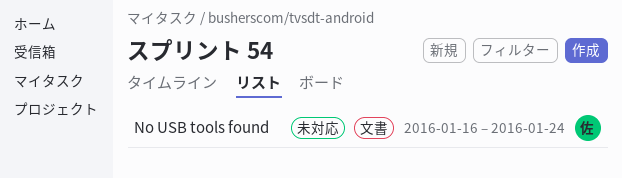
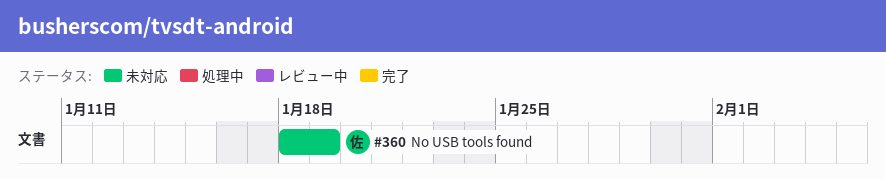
No USB tools found, start: Jan 16 -> Jan 18
No USB tools found, due: Jan 24 -> Jan 19

